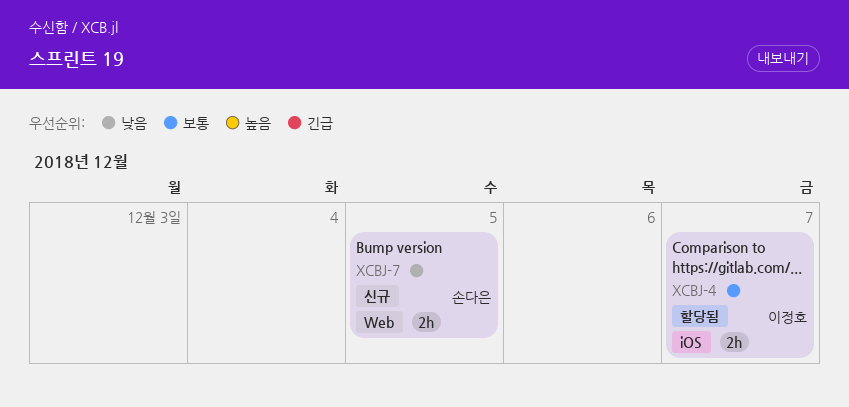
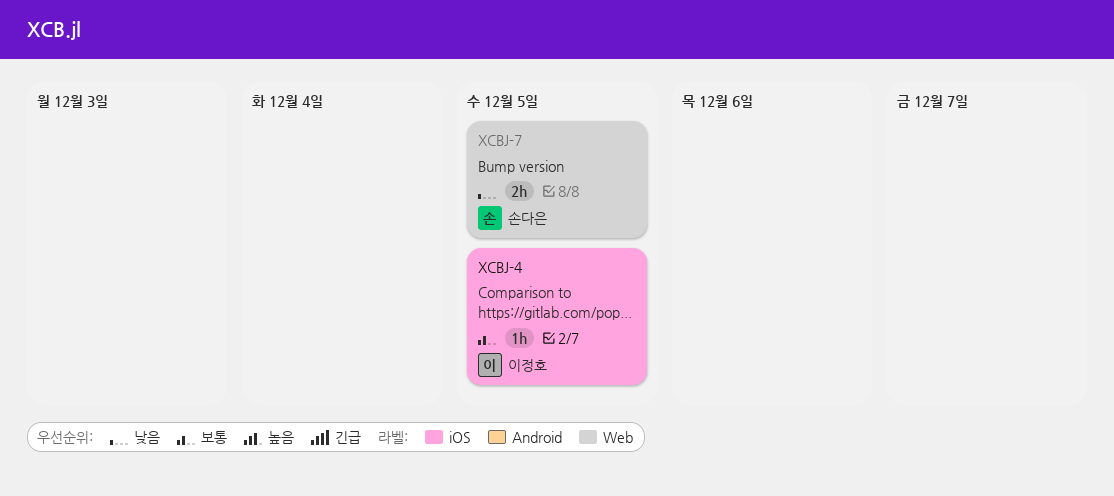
XCBJ-4, estimate: 2h -> 1h
XCBJ-4, due: Dec 7 -> Dec 5

